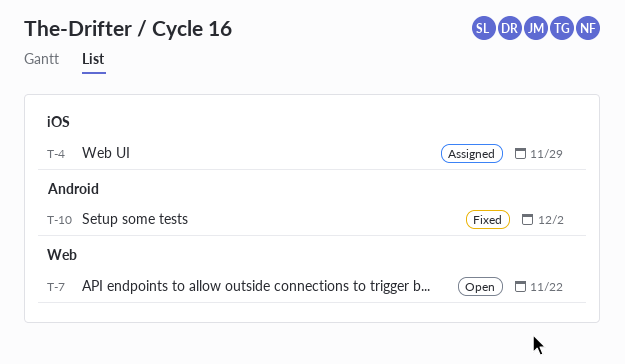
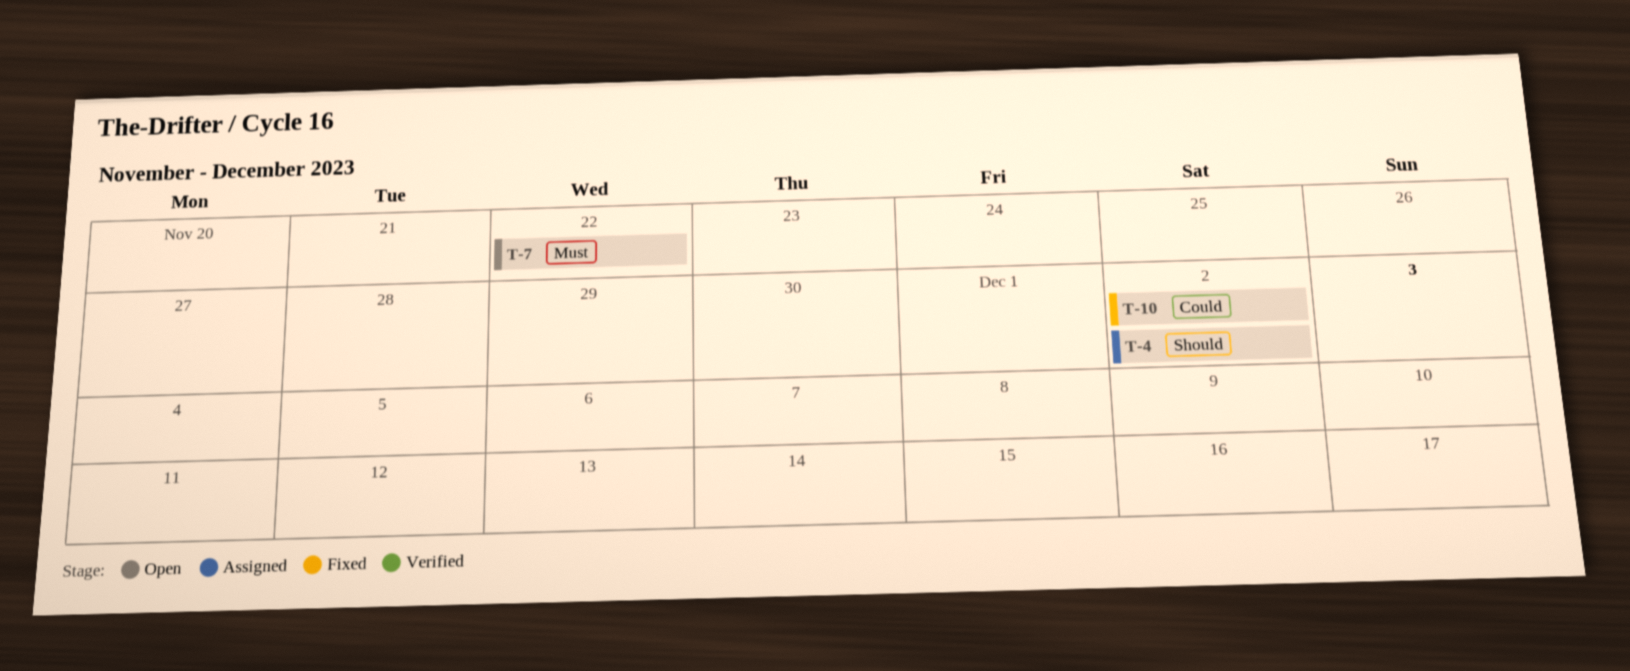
T-4, due: Nov 29 -> Dec 2

